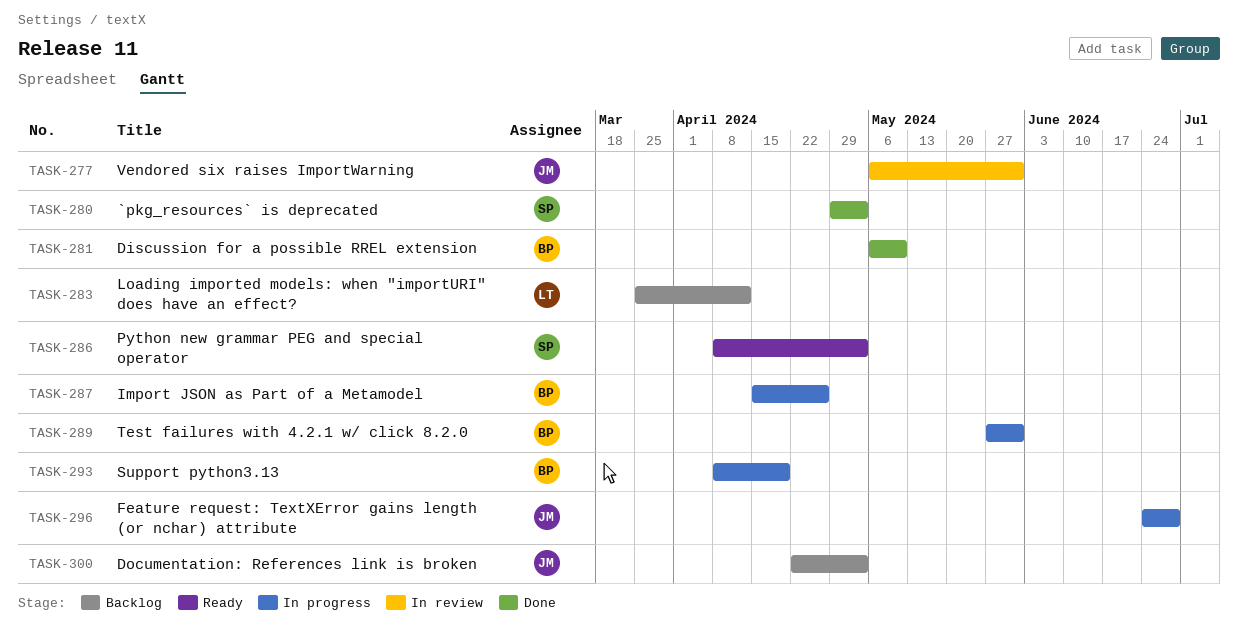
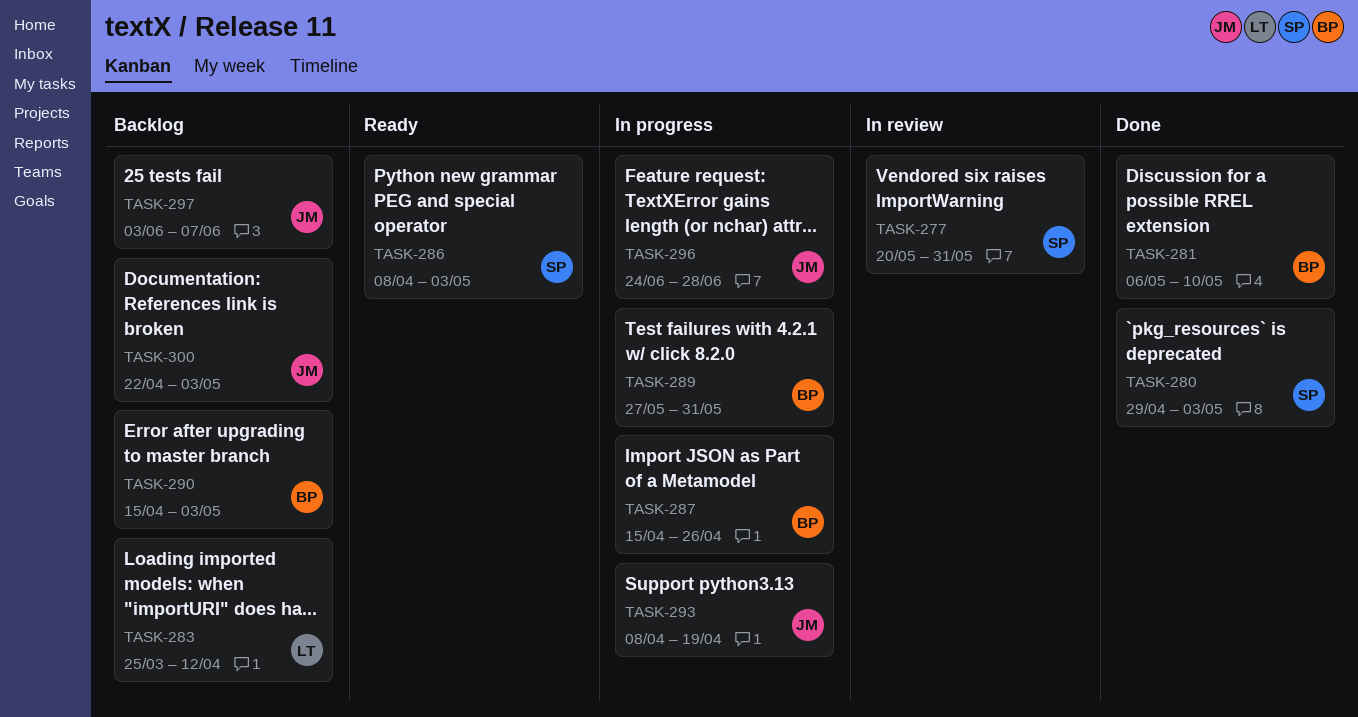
TASK-277, owner: JM -> SP
TASK-277, start: May 6 -> May 20
TASK-290: none -> present
TASK-293, owner: BP -> JM
TASK-297: none -> present

